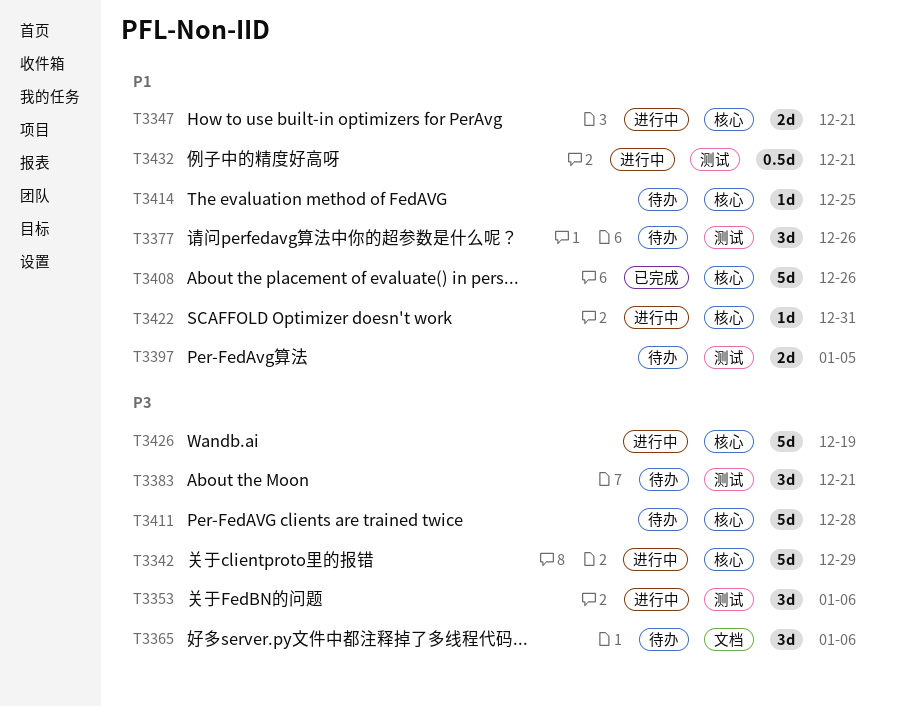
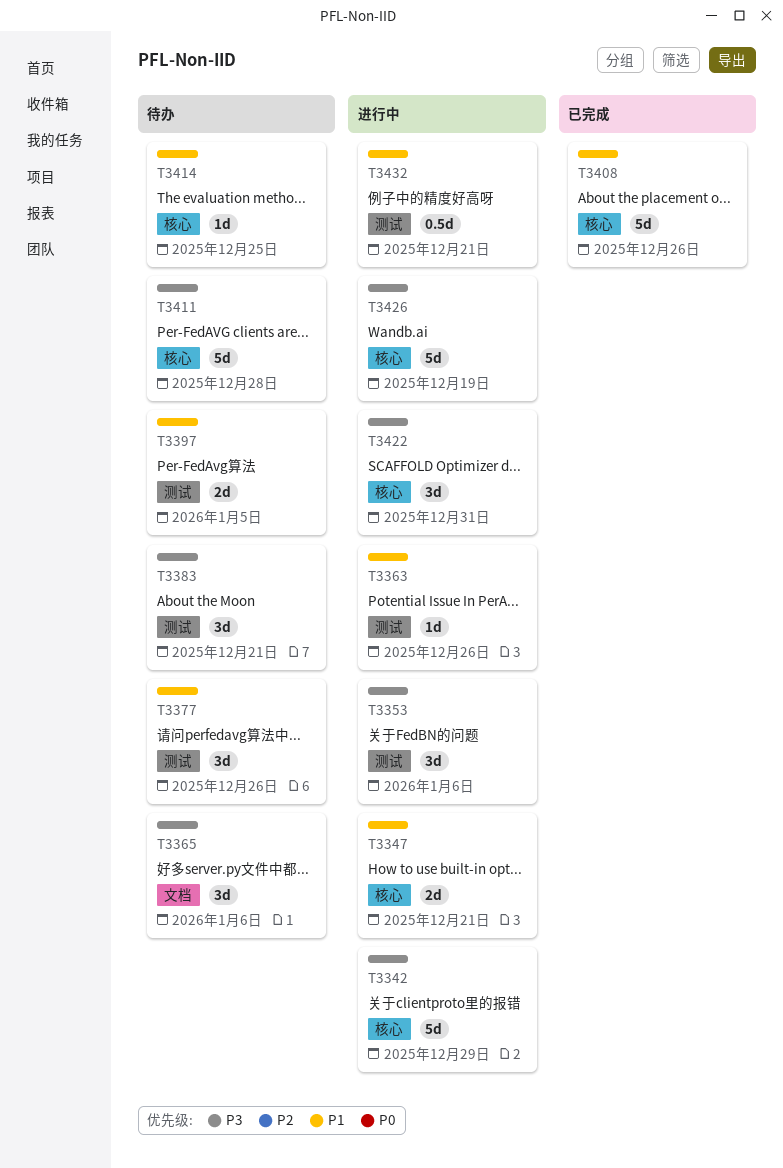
T3363: none -> present
T3422, priority: P1 -> P3
T3422, estimate: 1d -> 3d

